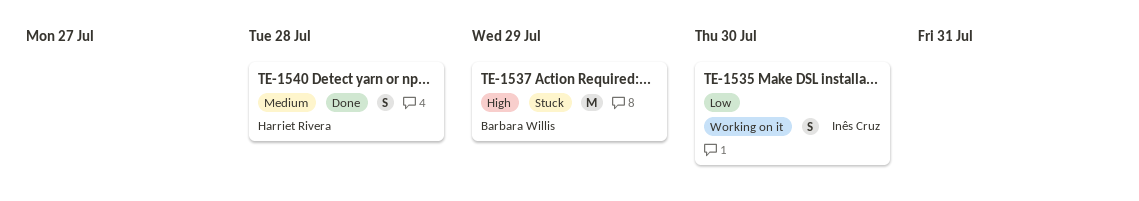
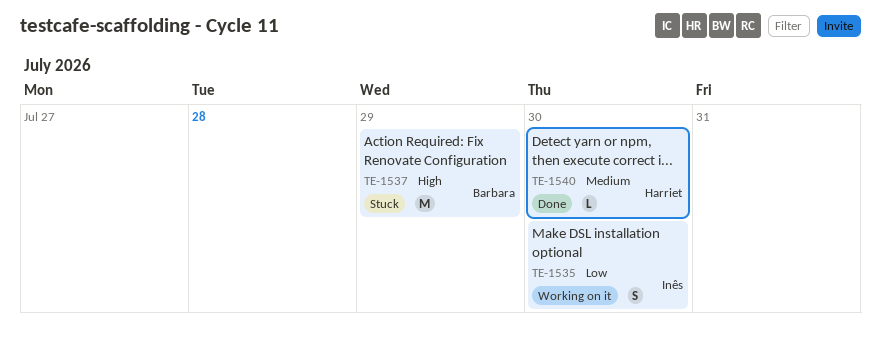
TE-1540, estimate: S -> L
TE-1540, due: Jul 28 -> Jul 30

